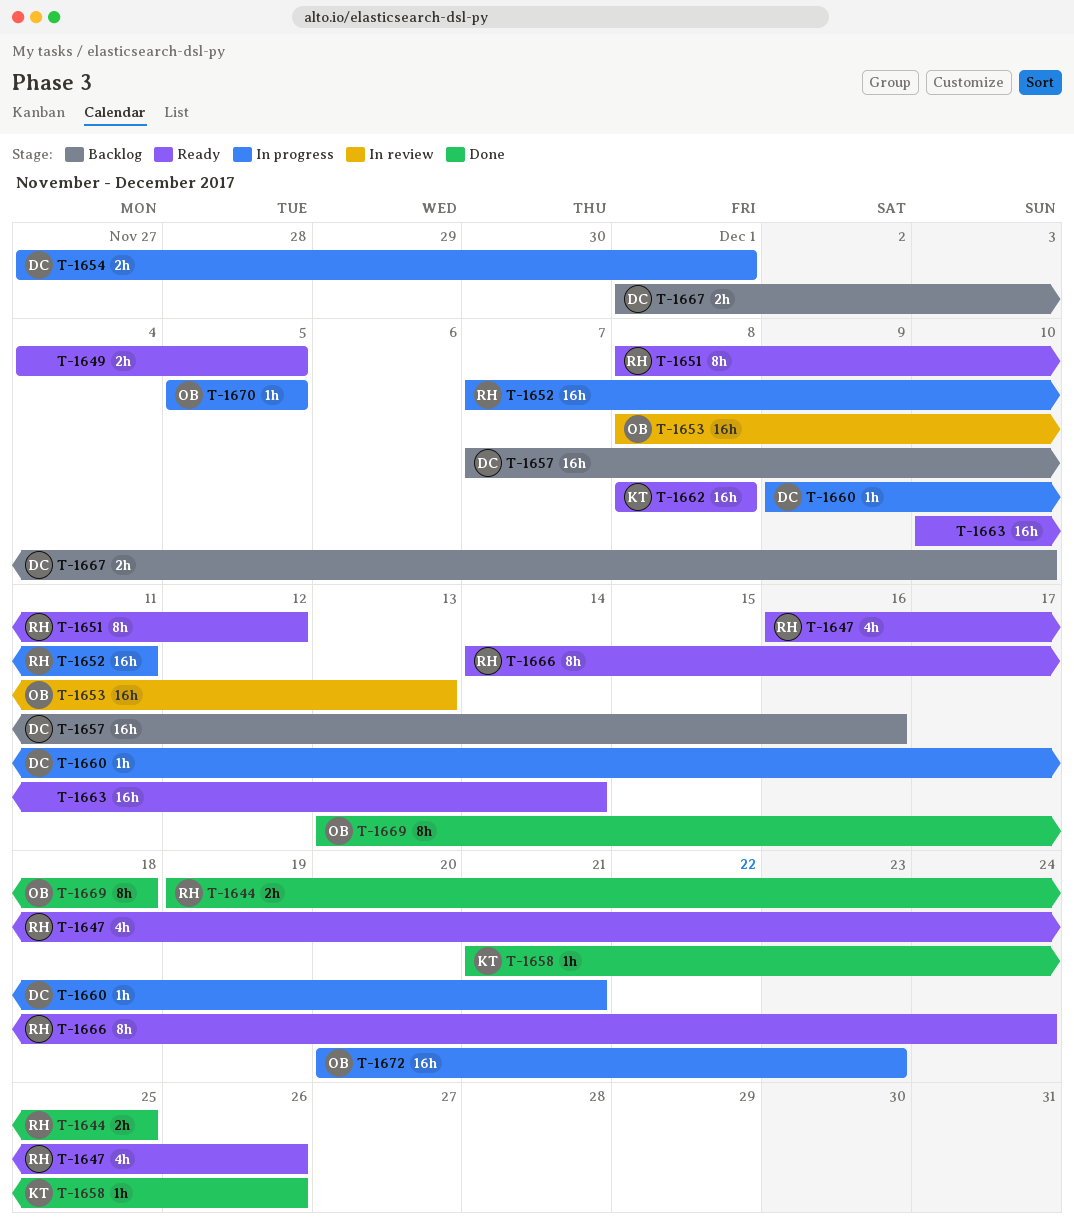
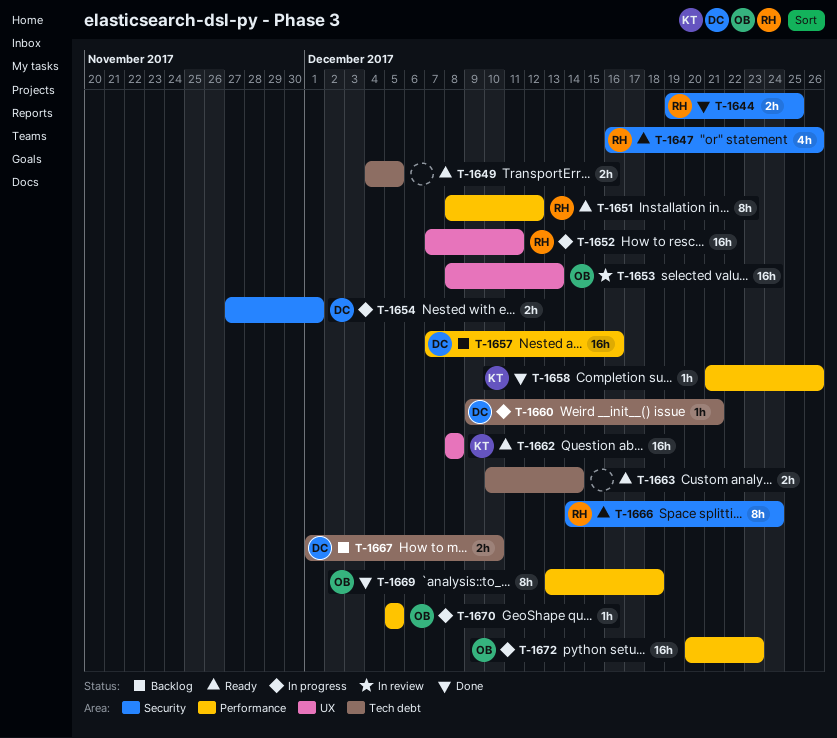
T-1663, estimate: 16h -> 2h

